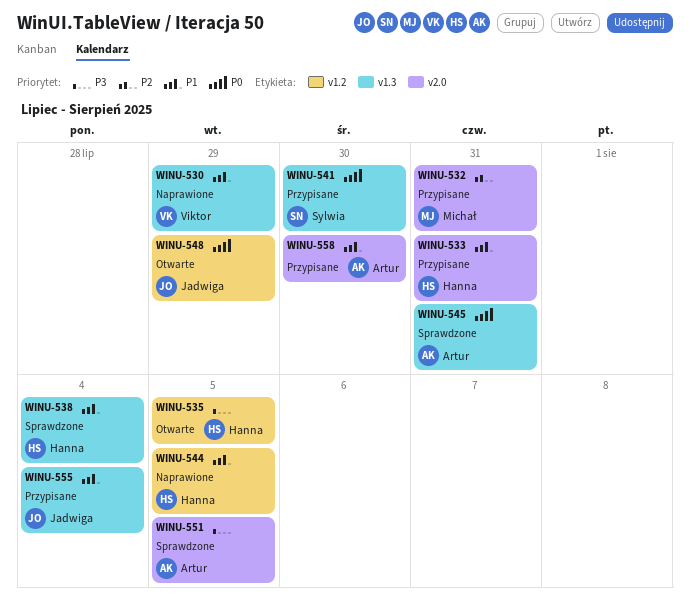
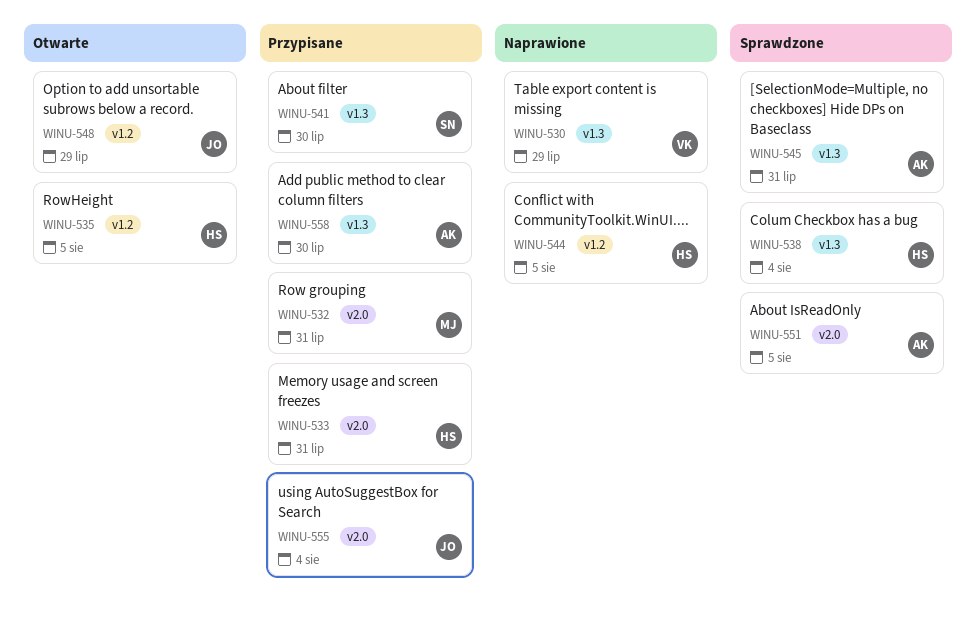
WINU-555, label: v1.3 -> v2.0
WINU-558, label: v2.0 -> v1.3

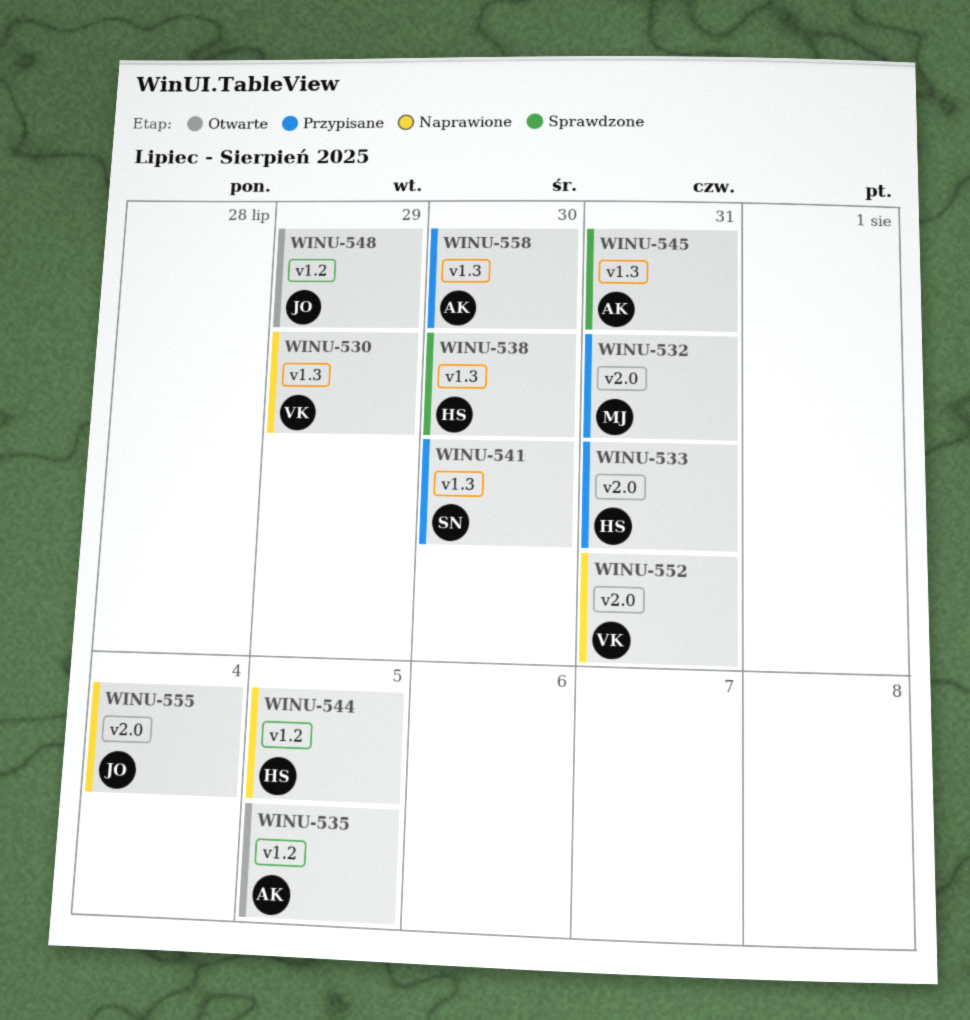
WINU-535, owner: HS -> AK
WINU-538, due: Aug 4 -> Jul 30
WINU-551: present -> none
WINU-552: none -> present
WINU-555, status: Przypisane -> Naprawione

